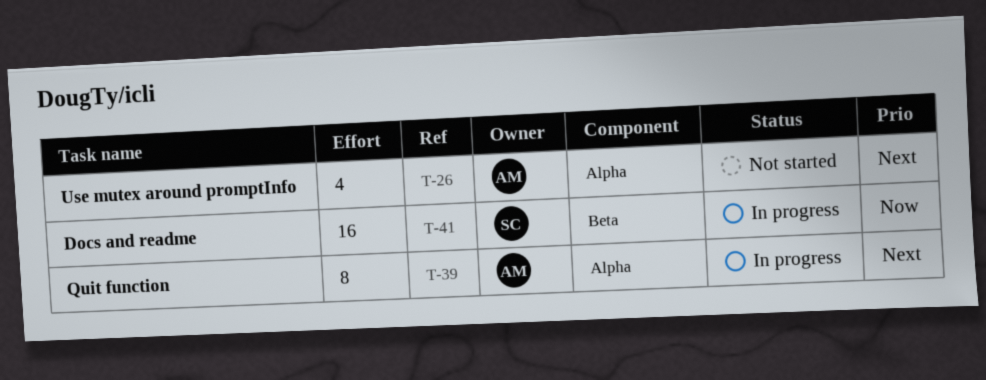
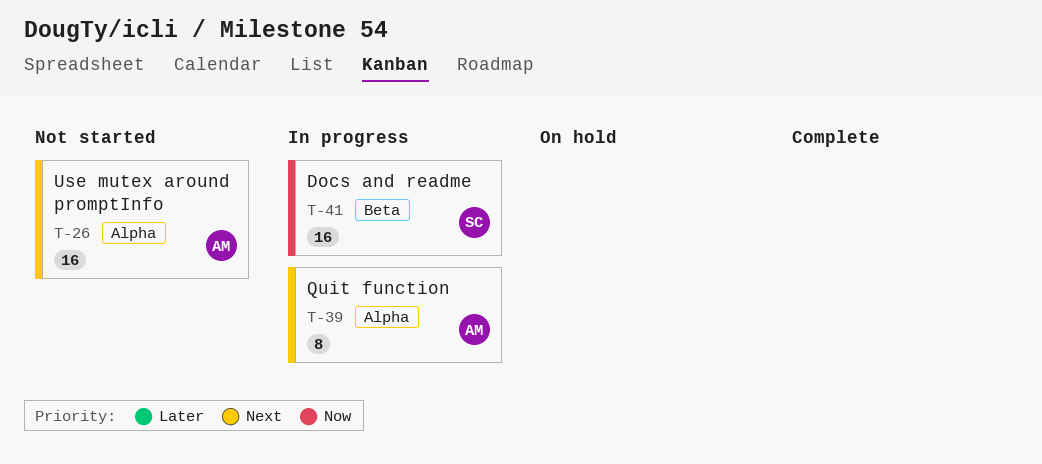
T-26, estimate: 4 -> 16

